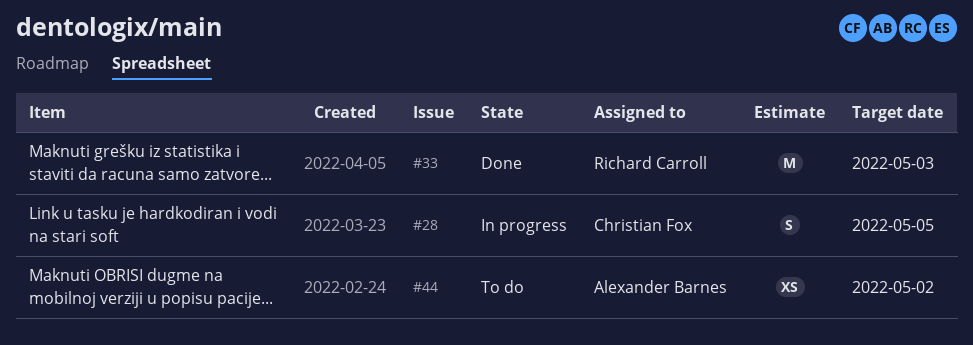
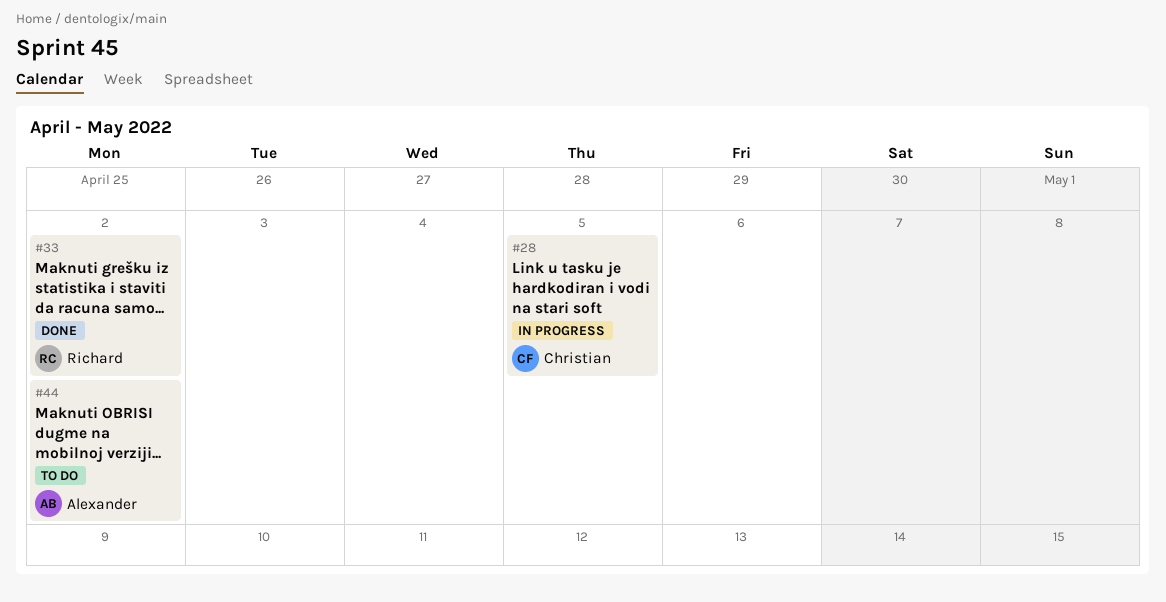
#33, due: May 3 -> May 2

